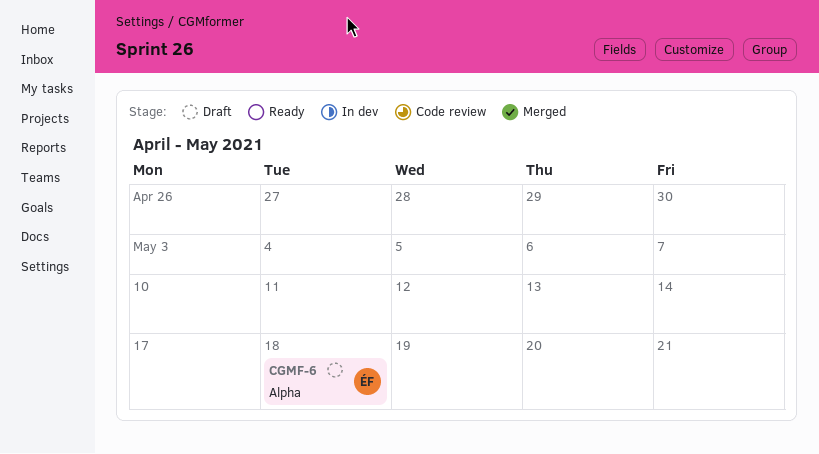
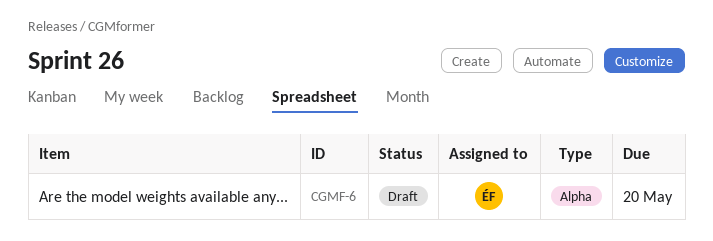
CGMF-6, due: May 18 -> May 20

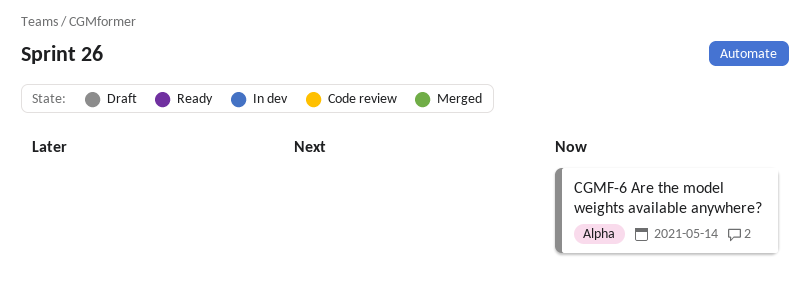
CGMF-6, due: May 20 -> May 14

